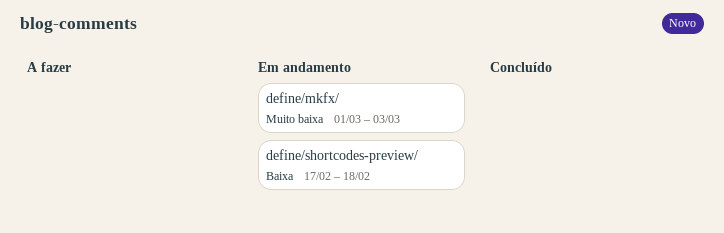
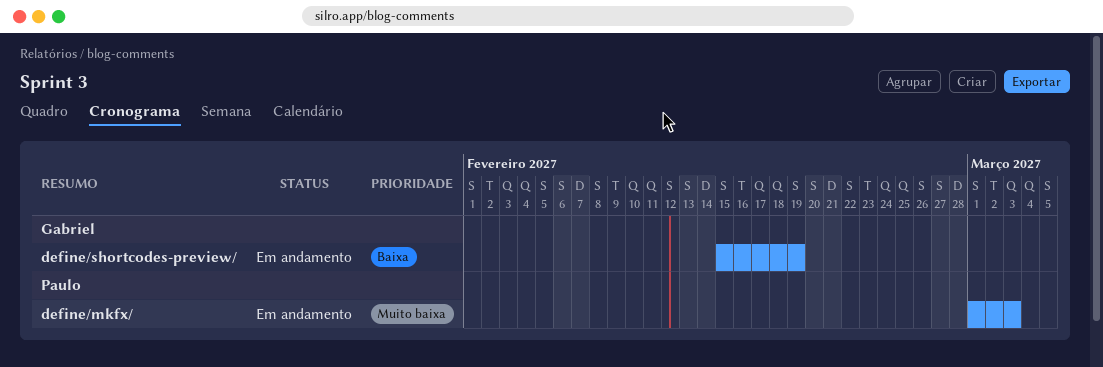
define/shortcodes-preview/, start: Feb 17 -> Feb 15
define/shortcodes-preview/, due: Feb 18 -> Feb 19

